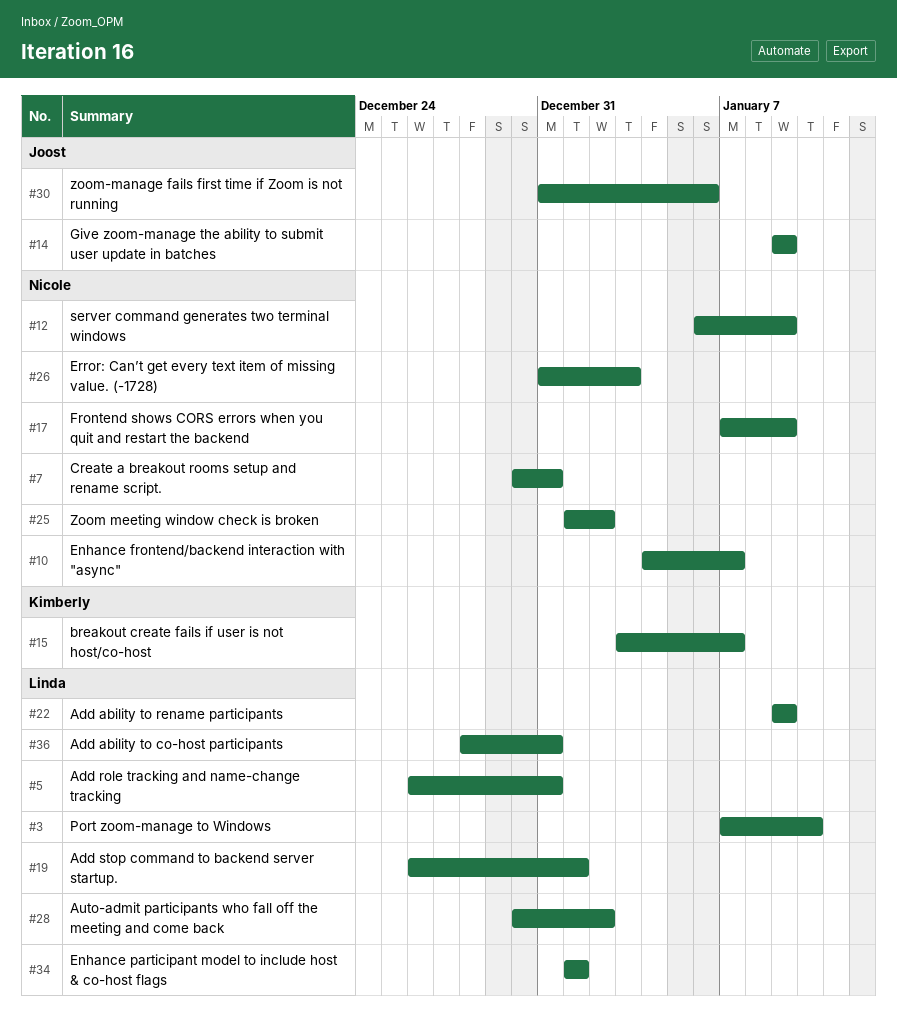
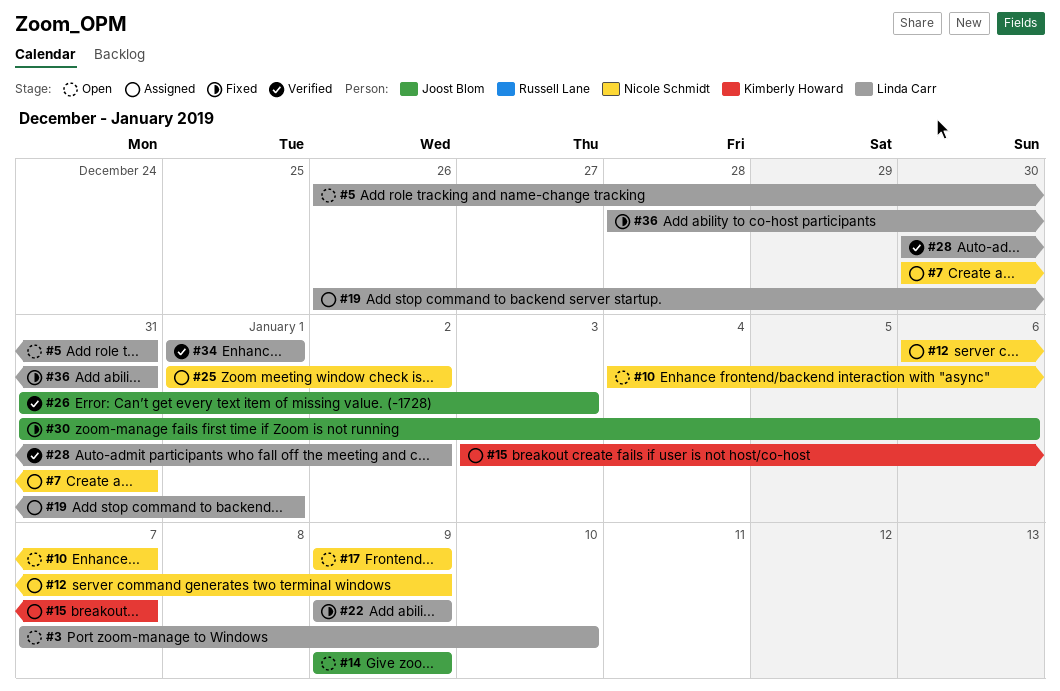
#17, start: Jan 7 -> Jan 9
#26, owner: Nicole Schmidt -> Joost Blom

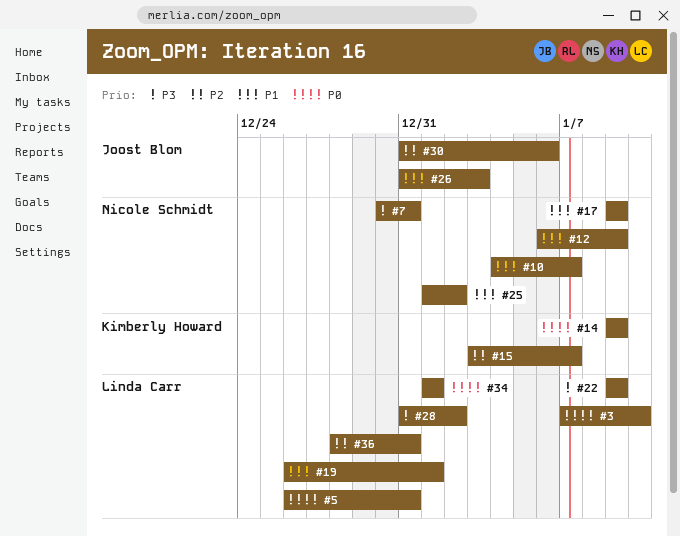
#14, owner: Joost Blom -> Kimberly Howard
#28, start: Dec 30 -> Dec 31

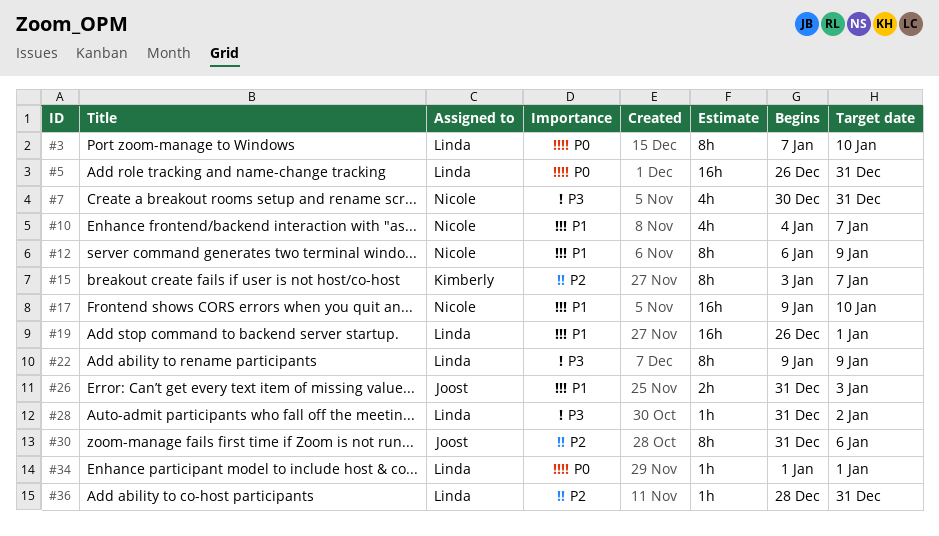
#14: present -> none
#17, due: Jan 9 -> Jan 10
#25: present -> none

